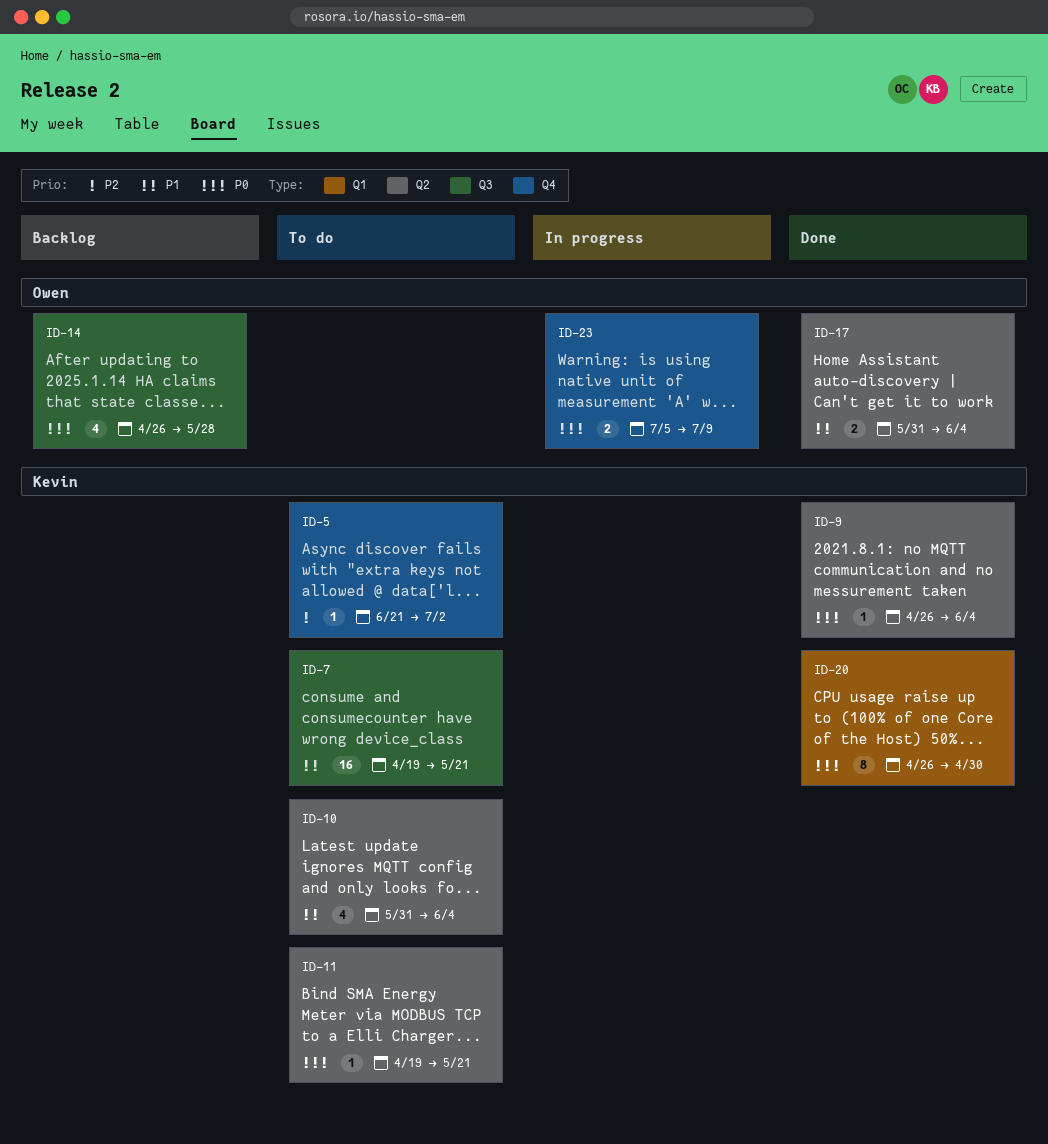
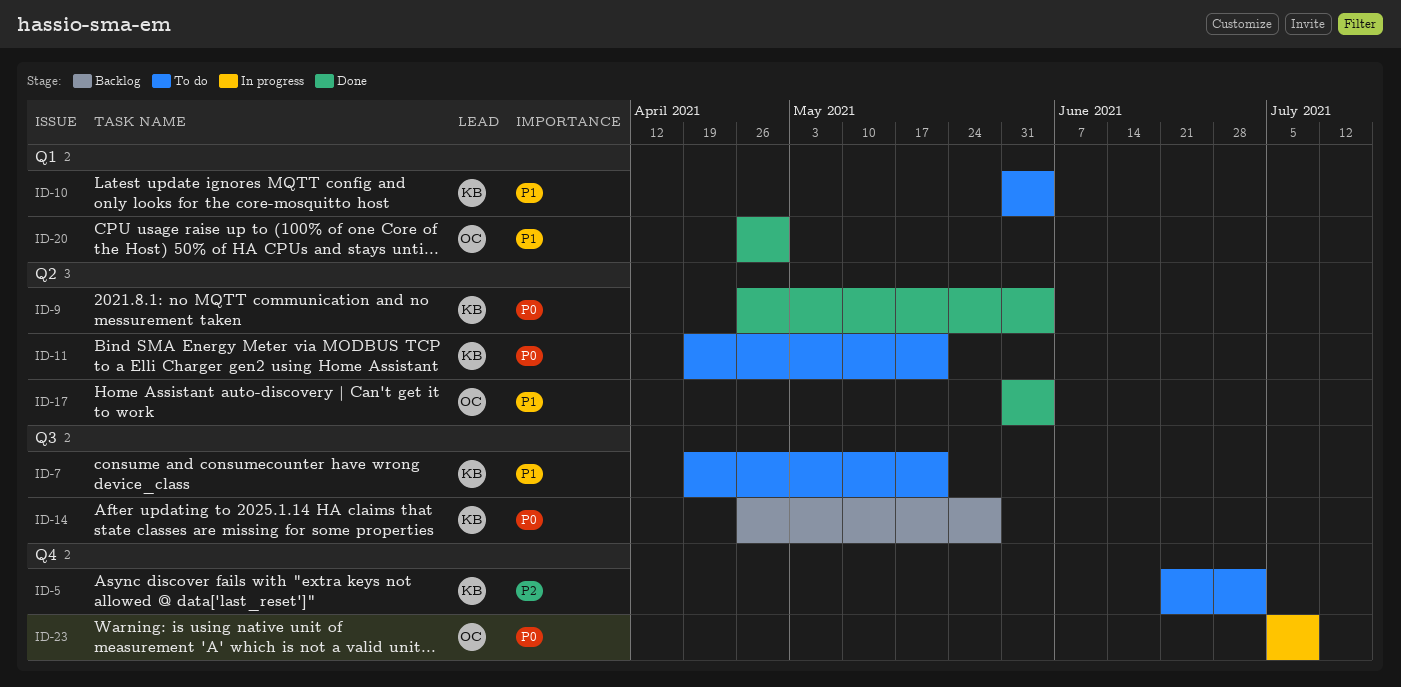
ID-10, label: Q2 -> Q1
ID-14, owner: Owen -> Kevin
ID-20, owner: Kevin -> Owen
ID-20, priority: P0 -> P1

